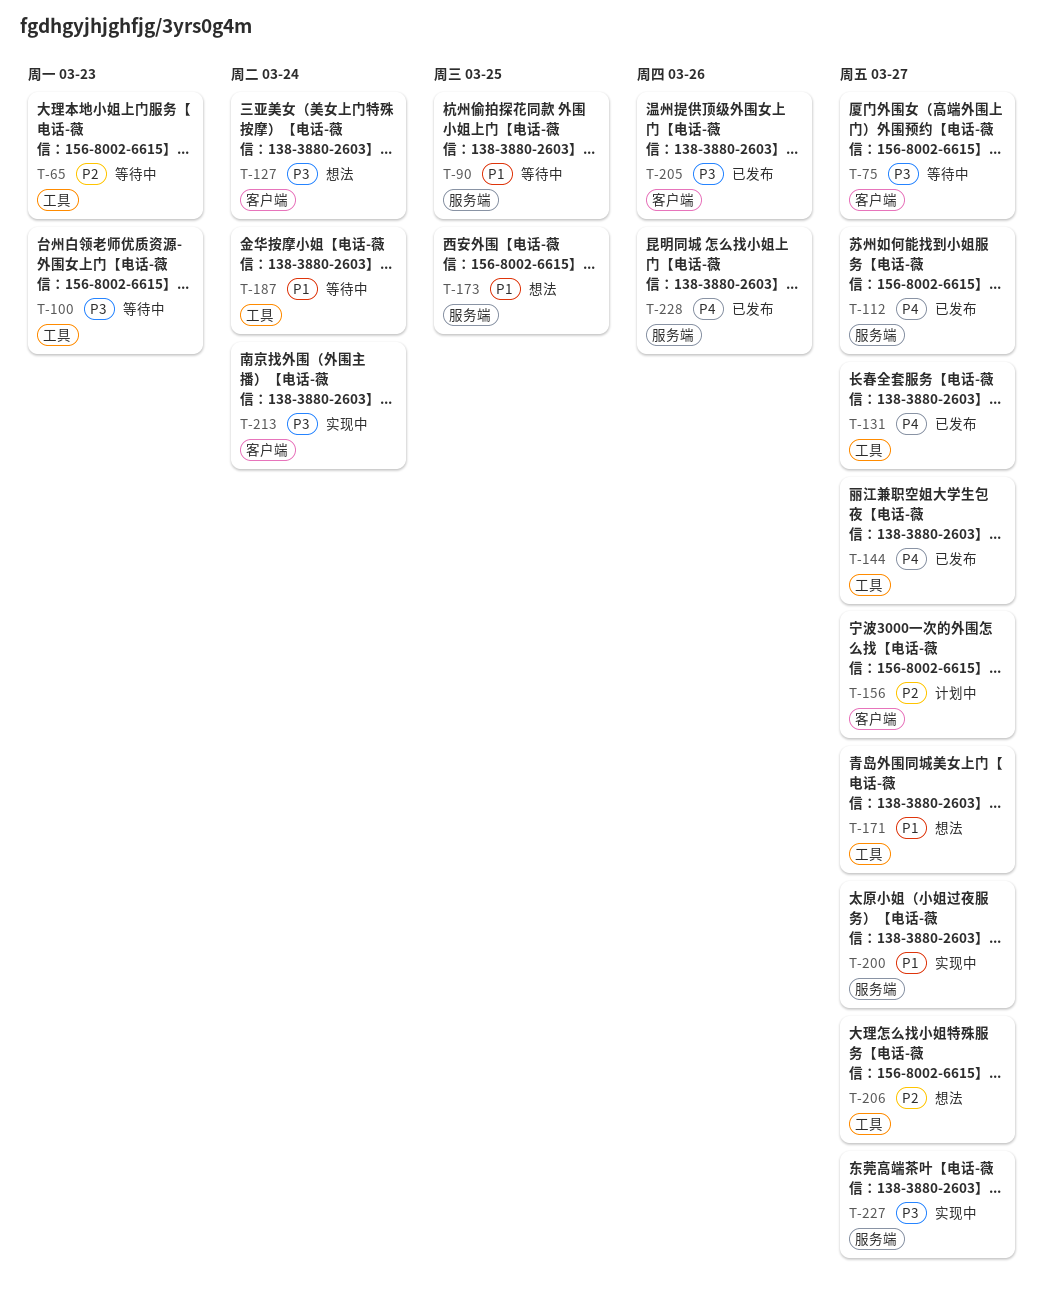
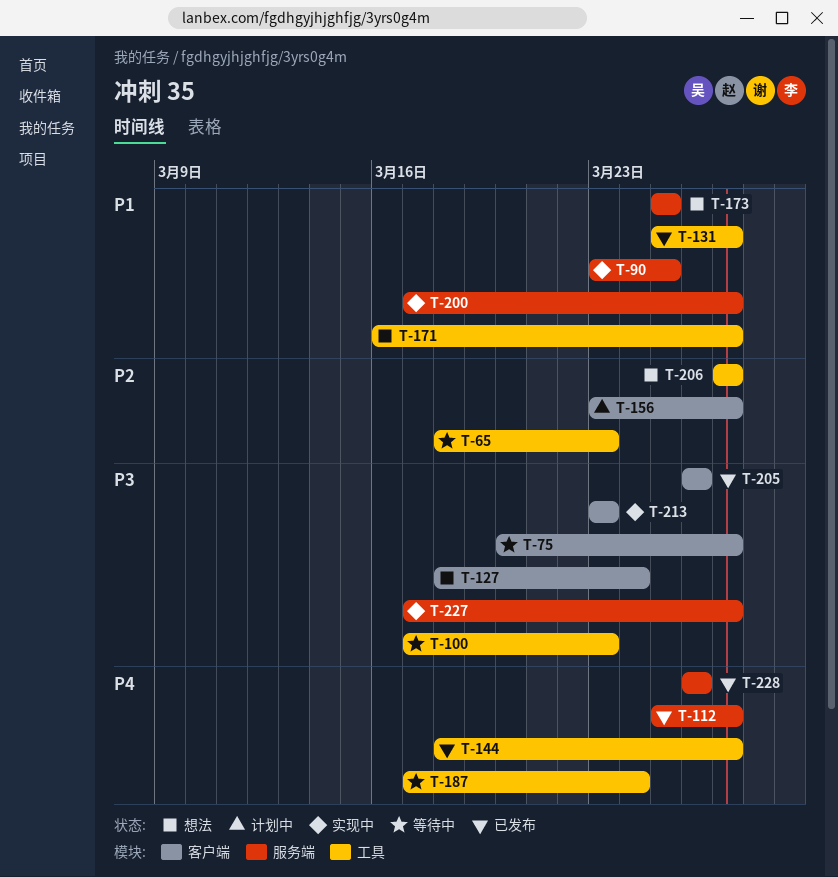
T-90, status: 等待中 -> 实现中
T-131, priority: P4 -> P1
T-187, priority: P1 -> P4
T-213, due: Mar 24 -> Mar 23

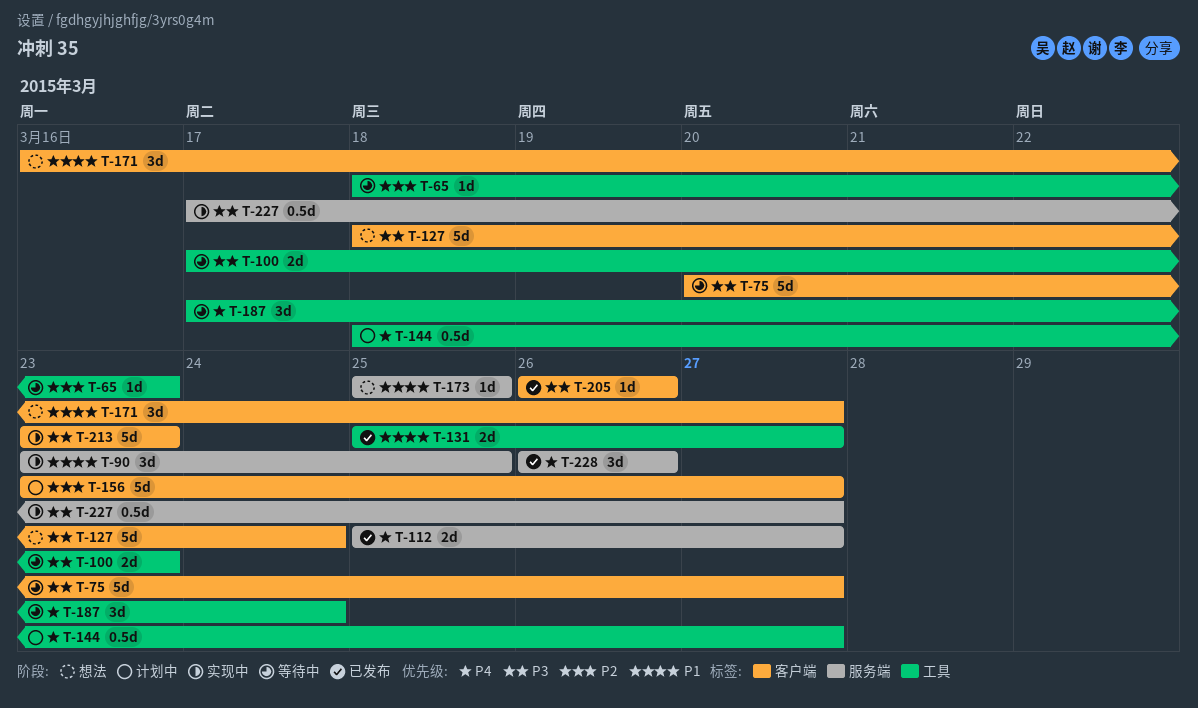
T-144, status: 已发布 -> 计划中
T-171, label: 工具 -> 客户端
T-200: present -> none
T-206: present -> none

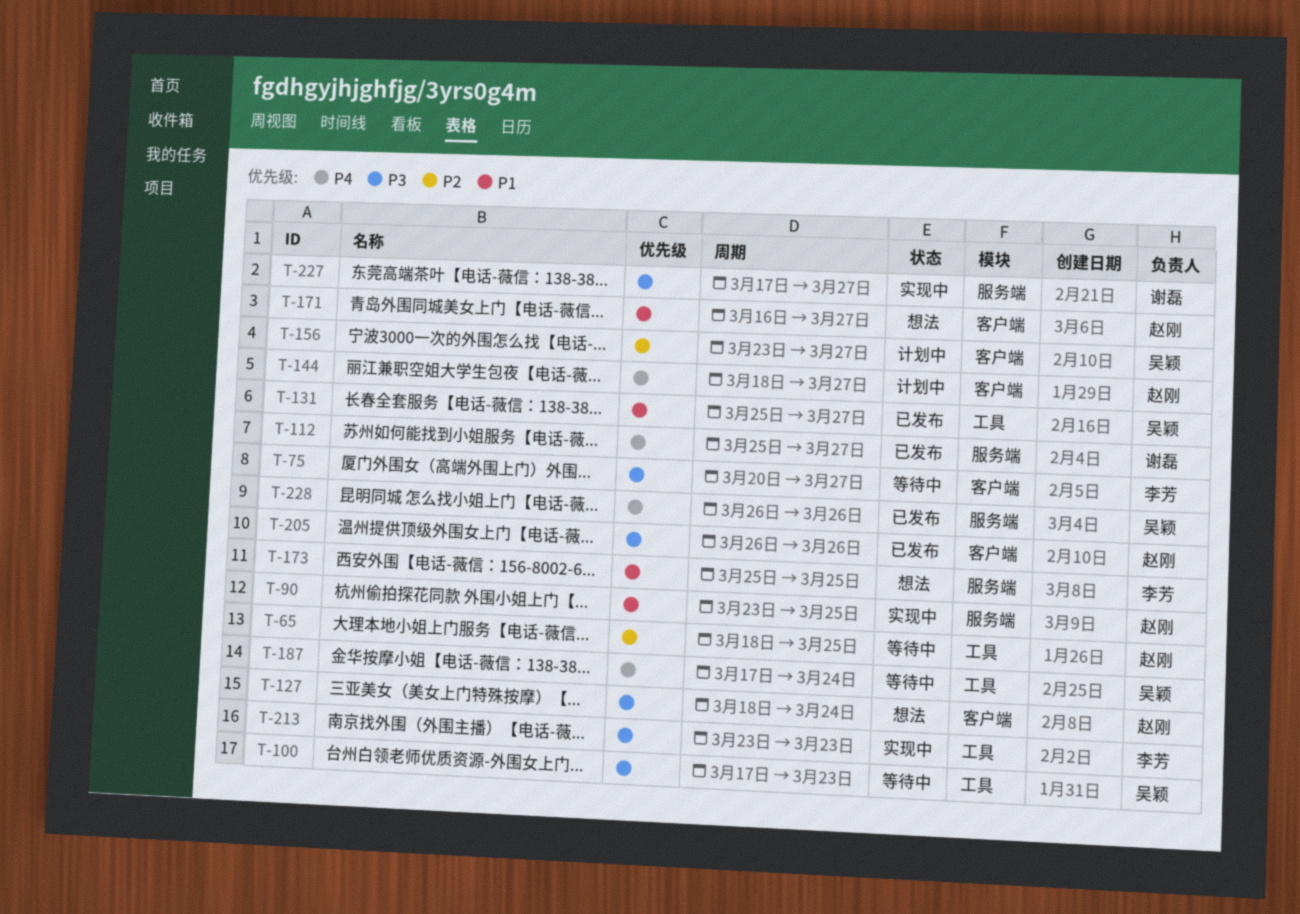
T-65, due: Mar 23 -> Mar 25
T-144, label: 工具 -> 客户端
T-213, label: 客户端 -> 工具

